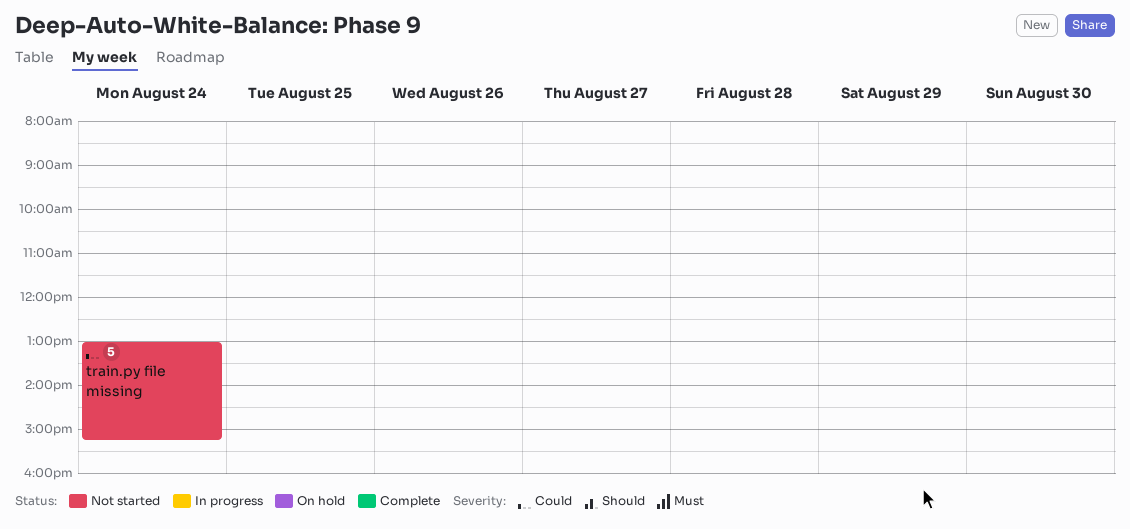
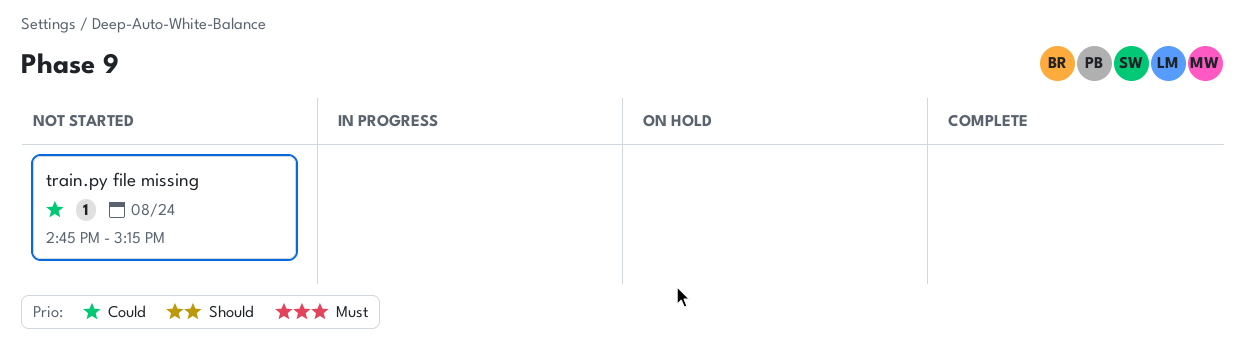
train.py file missing, estimate: 5 -> 1
train.py file missing, begins: 13:00 -> 14:45

